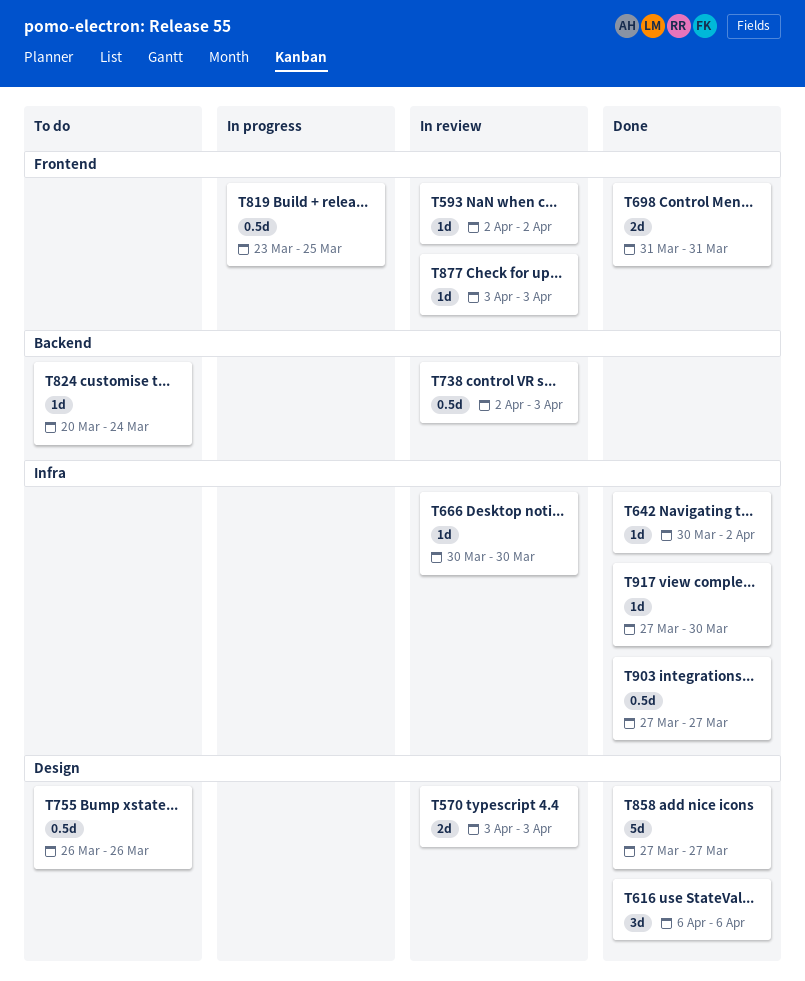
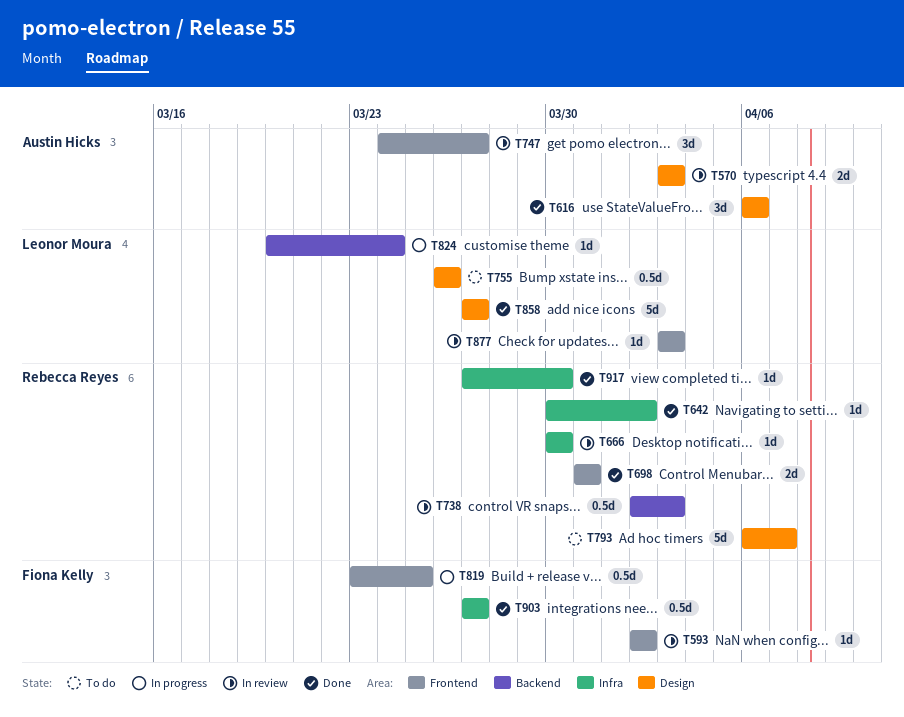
T747: none -> present
T793: none -> present
T824, status: To do -> In progress

